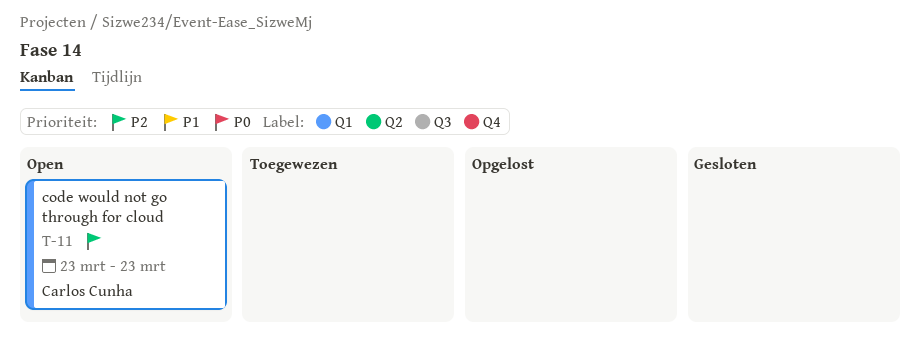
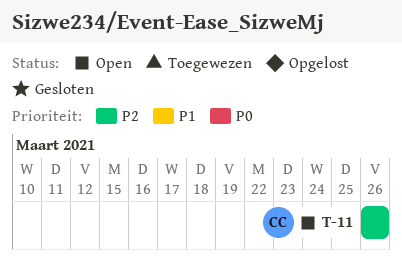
T-11, start: Mar 23 -> Mar 26
T-11, due: Mar 23 -> Mar 26

